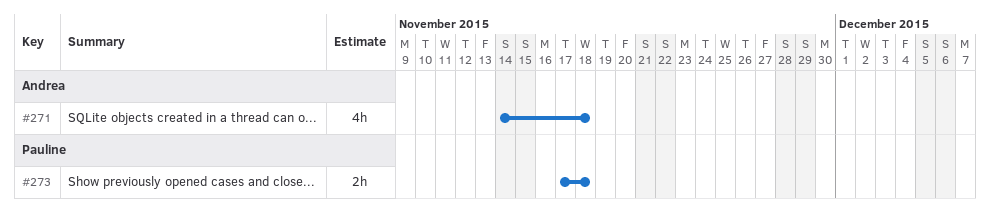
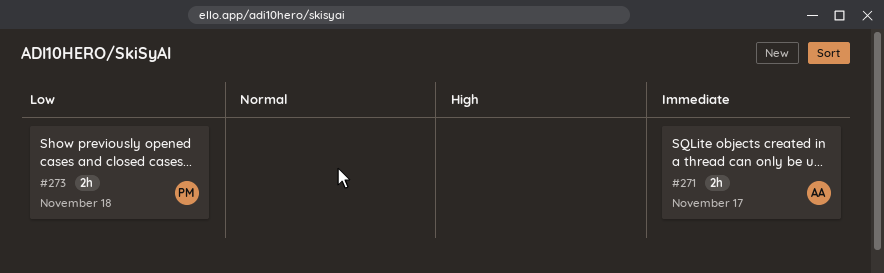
#271, estimate: 4h -> 2h
#271, due: Nov 18 -> Nov 17

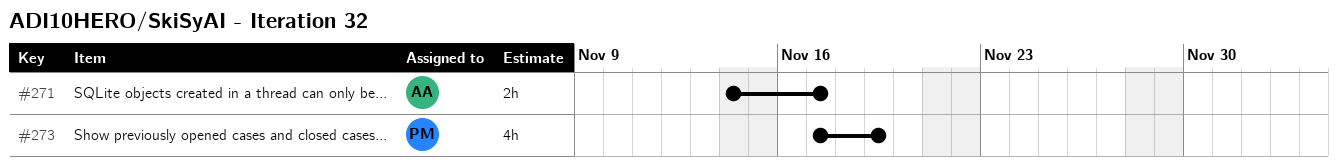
#273, estimate: 2h -> 4h
#273, due: Nov 18 -> Nov 19

